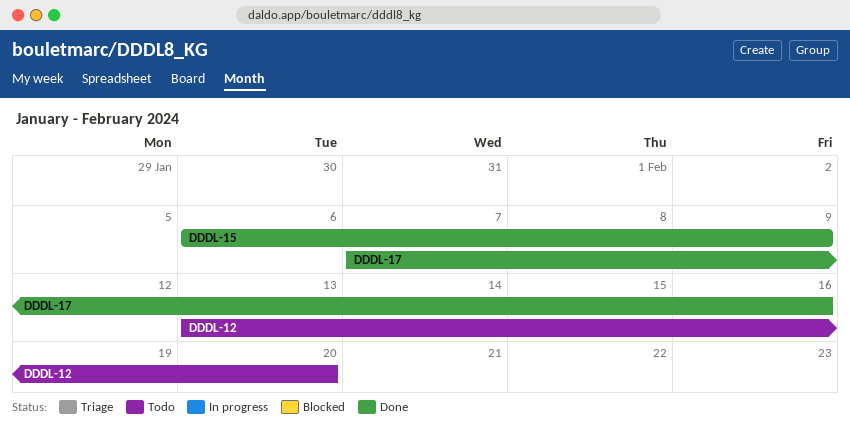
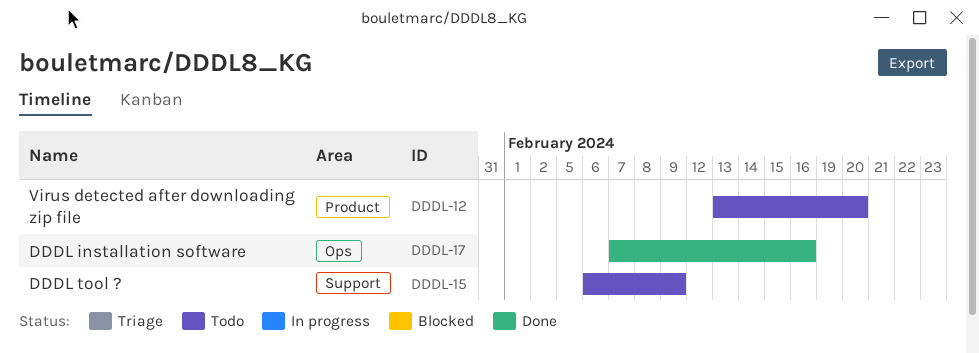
DDDL-15, status: Done -> Todo

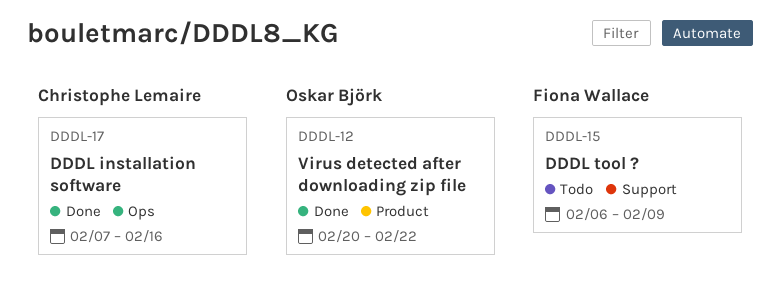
DDDL-12, status: Todo -> Done
DDDL-12, start: Feb 13 -> Feb 20
DDDL-12, due: Feb 20 -> Feb 22

